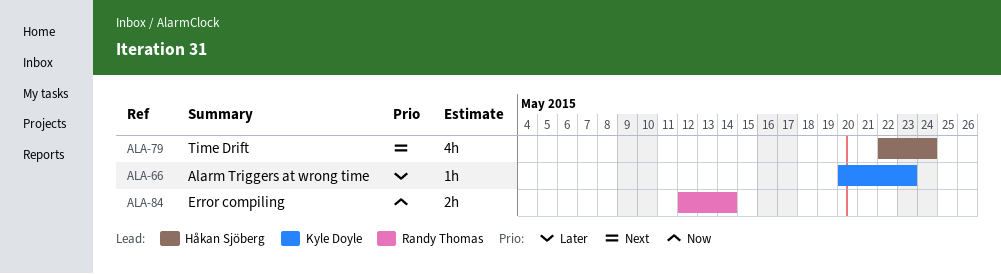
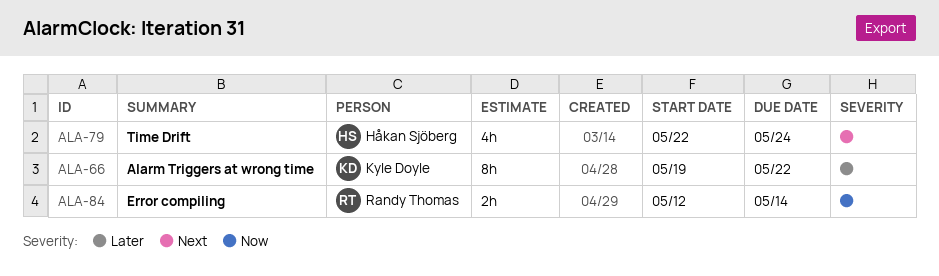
ALA-66, estimate: 1h -> 8h
ALA-66, start: May 20 -> May 19
ALA-66, due: May 23 -> May 22

